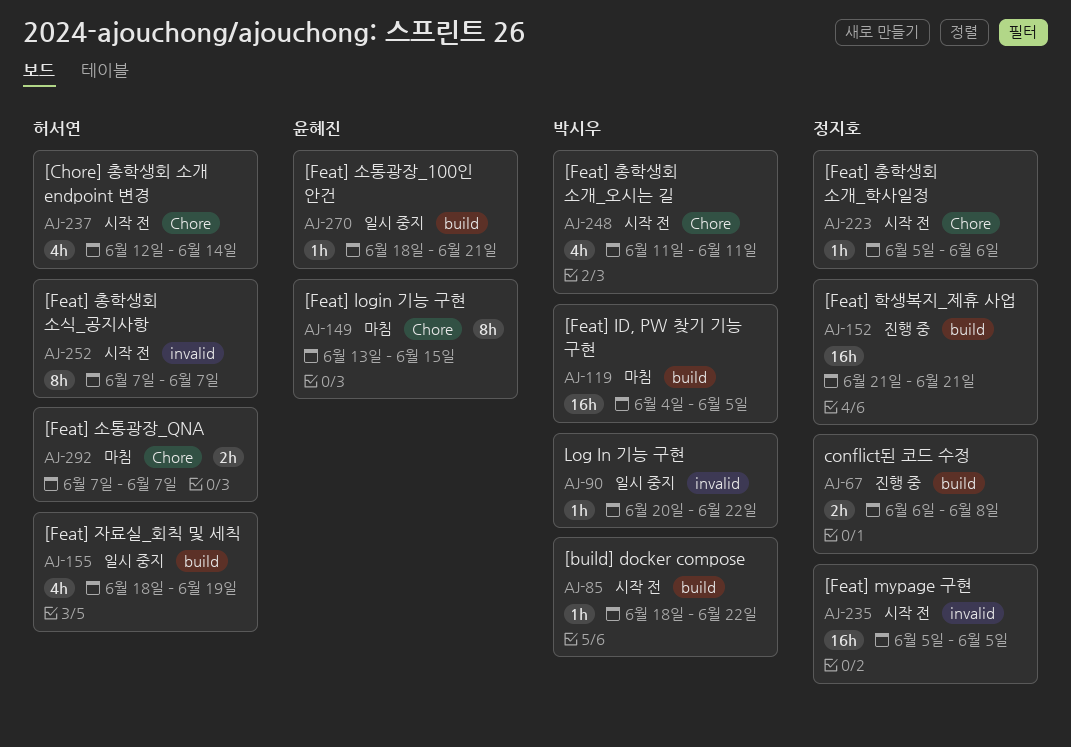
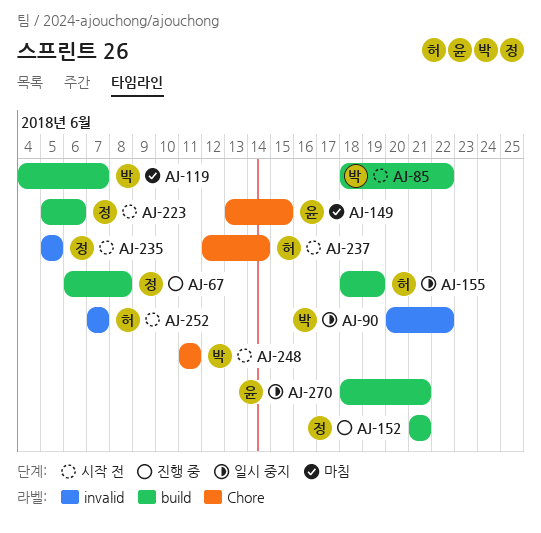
AJ-119, due: Jun 5 -> Jun 7
AJ-223, label: Chore -> build
AJ-292: present -> none

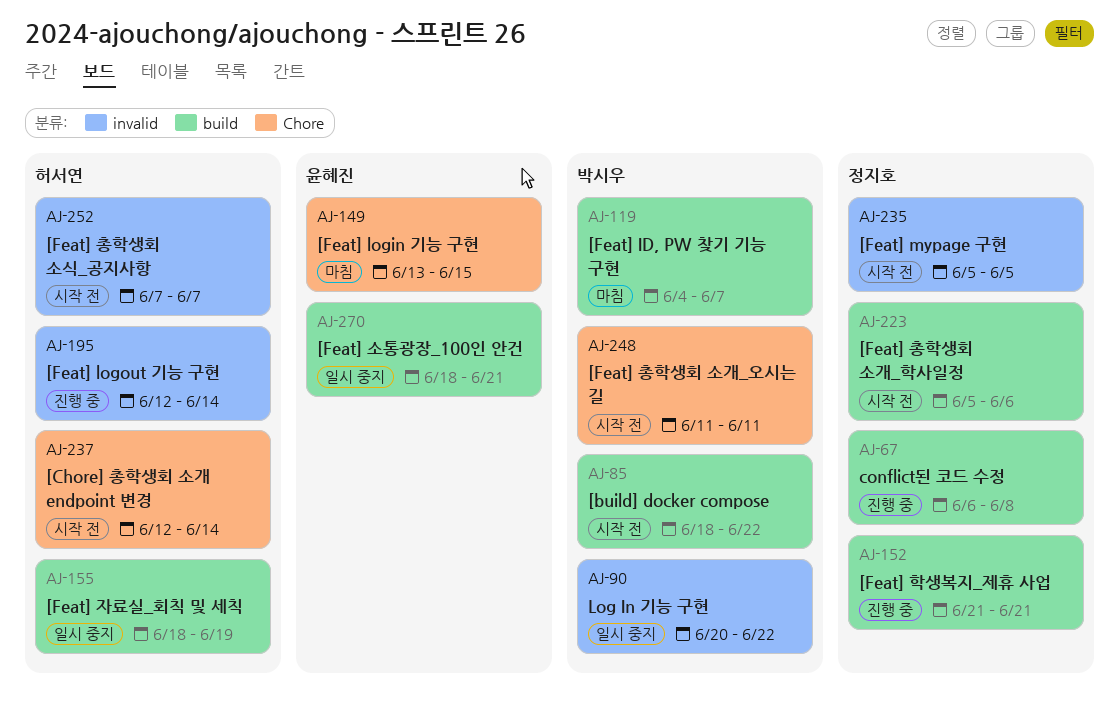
AJ-195: none -> present

